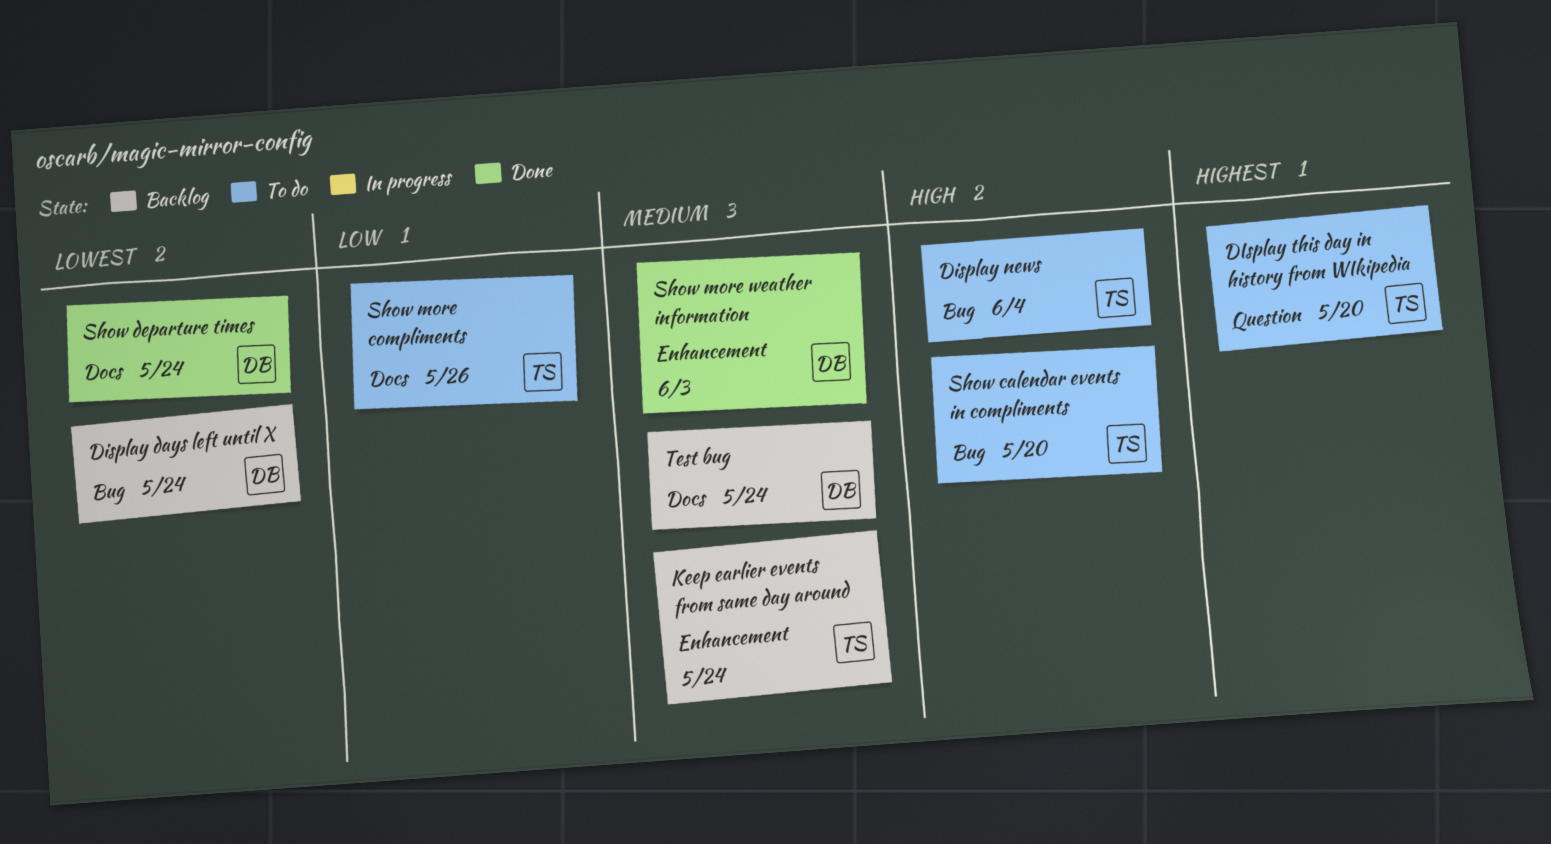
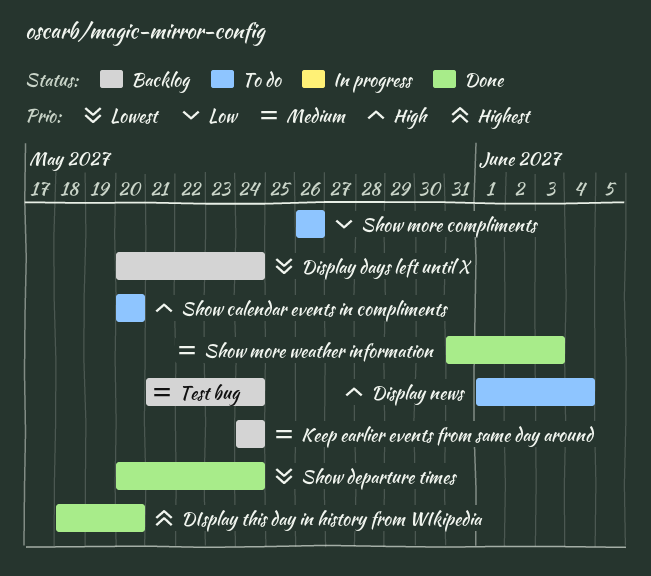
DIsplay this day in history from WIkipedia, status: To do -> Done

